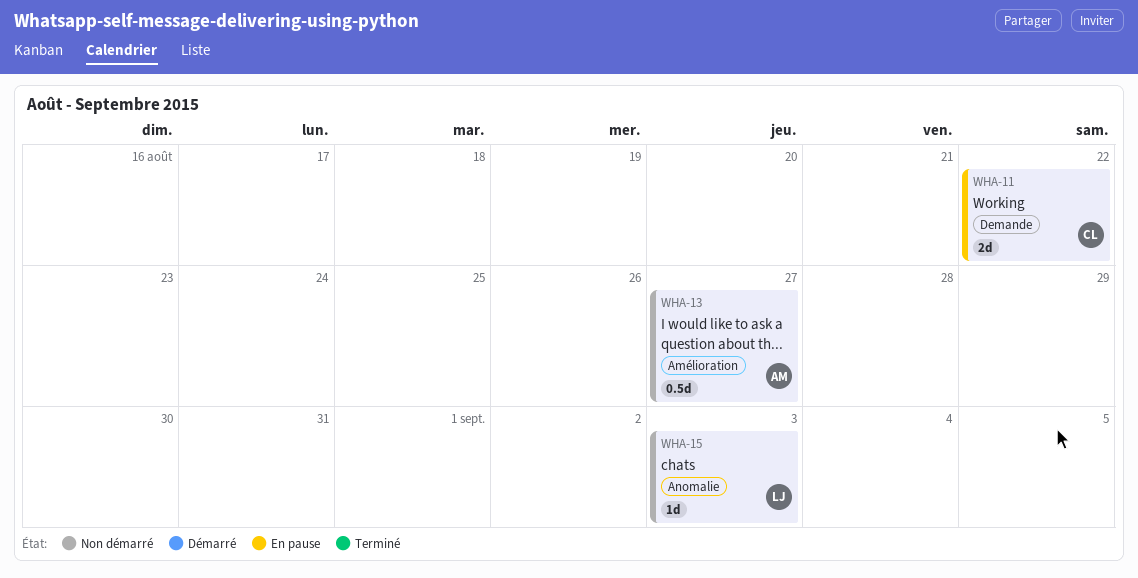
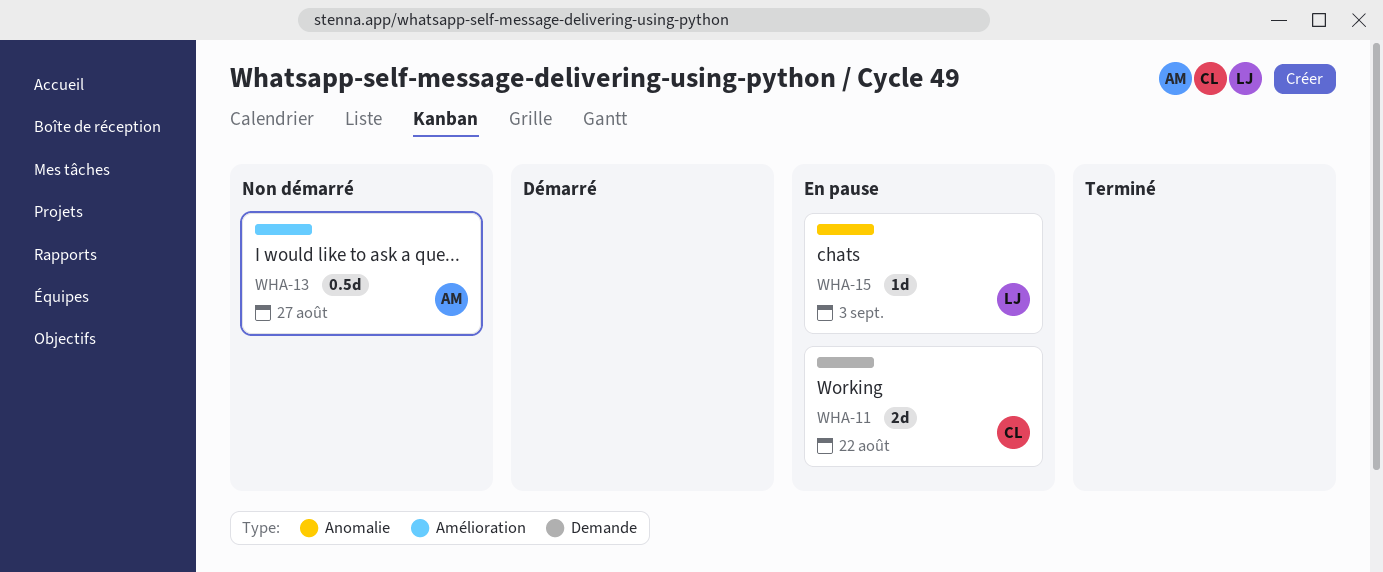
WHA-15, status: Non démarré -> En pause

